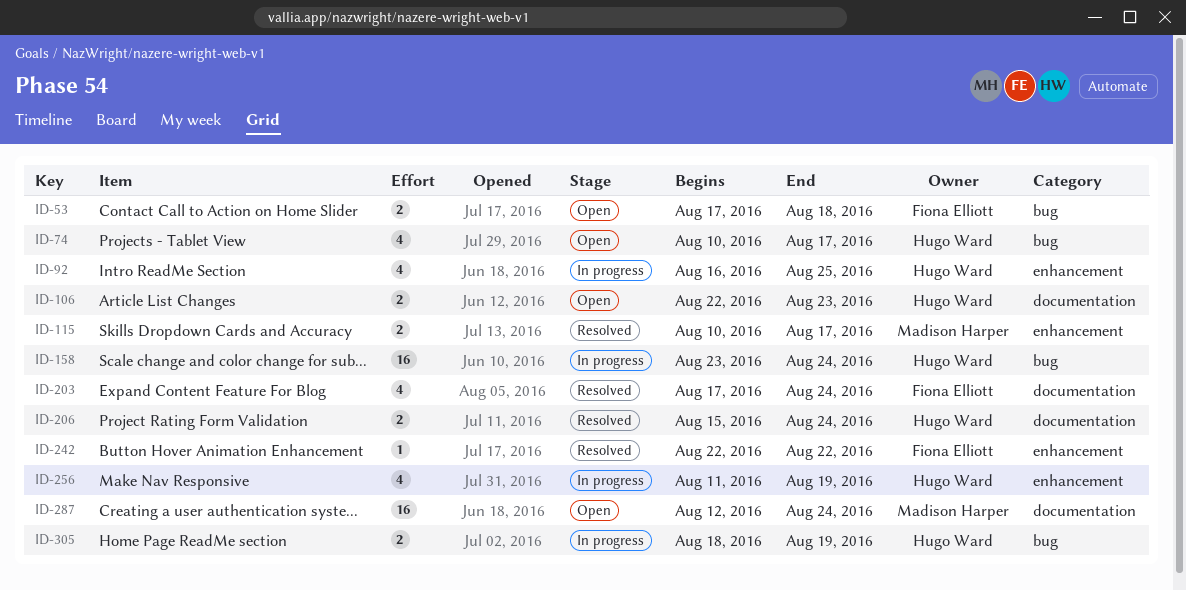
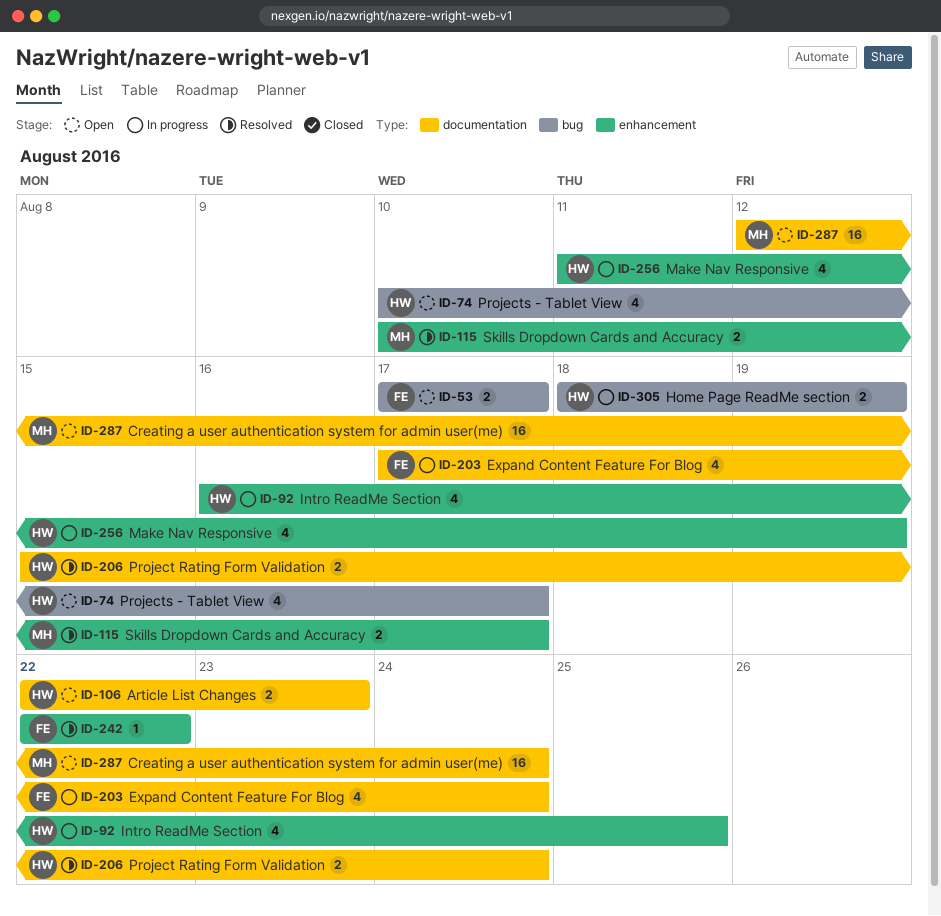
ID-53, due: Aug 18 -> Aug 17
ID-158: present -> none
ID-203, status: Resolved -> In progress

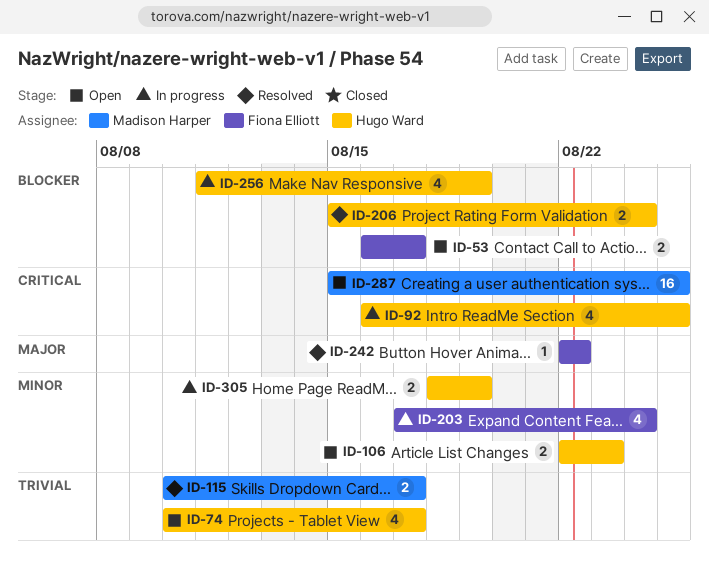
ID-53, start: Aug 17 -> Aug 16
ID-287, start: Aug 12 -> Aug 15
ID-287, due: Aug 24 -> Aug 25

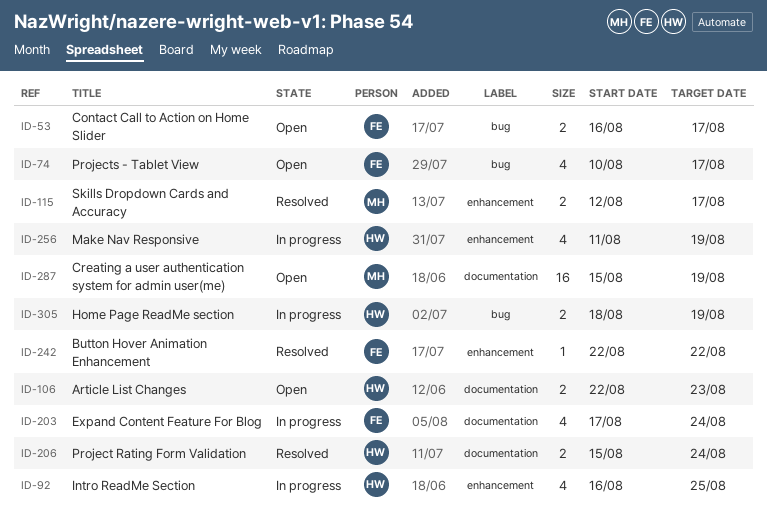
ID-74, owner: Hugo Ward -> Fiona Elliott
ID-115, start: Aug 10 -> Aug 12
ID-287, due: Aug 25 -> Aug 19

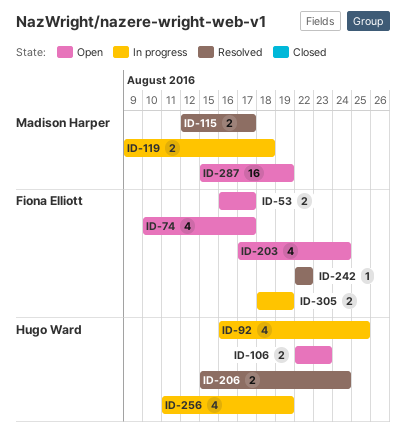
ID-119: none -> present
ID-203, status: In progress -> Open
ID-305, owner: Hugo Ward -> Fiona Elliott

